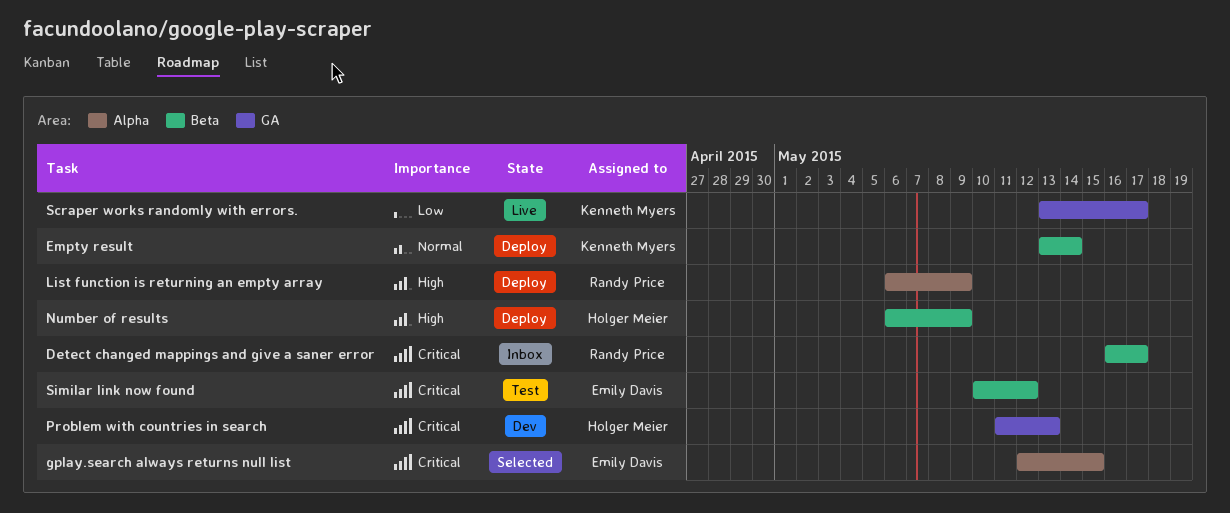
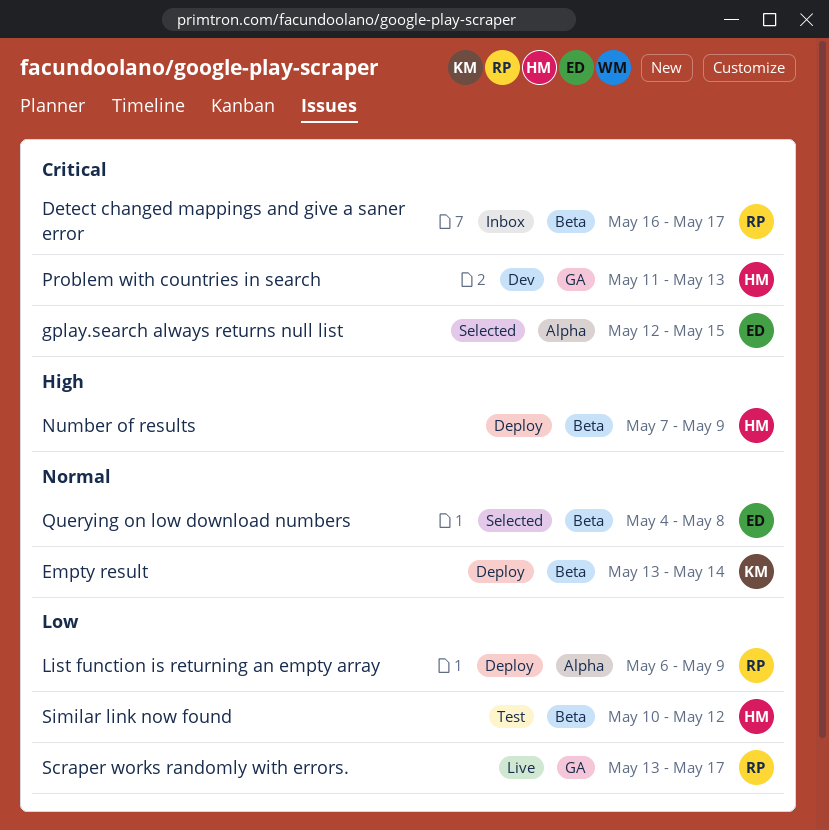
List function is returning an empty array, priority: High -> Low
Number of results, start: May 6 -> May 7
Querying on low download numbers: none -> present
Scraper works randomly with errors., owner: Kenneth Myers -> Randy Price
Similar link now found, owner: Emily Davis -> Holger Meier
Similar link now found, priority: Critical -> Low

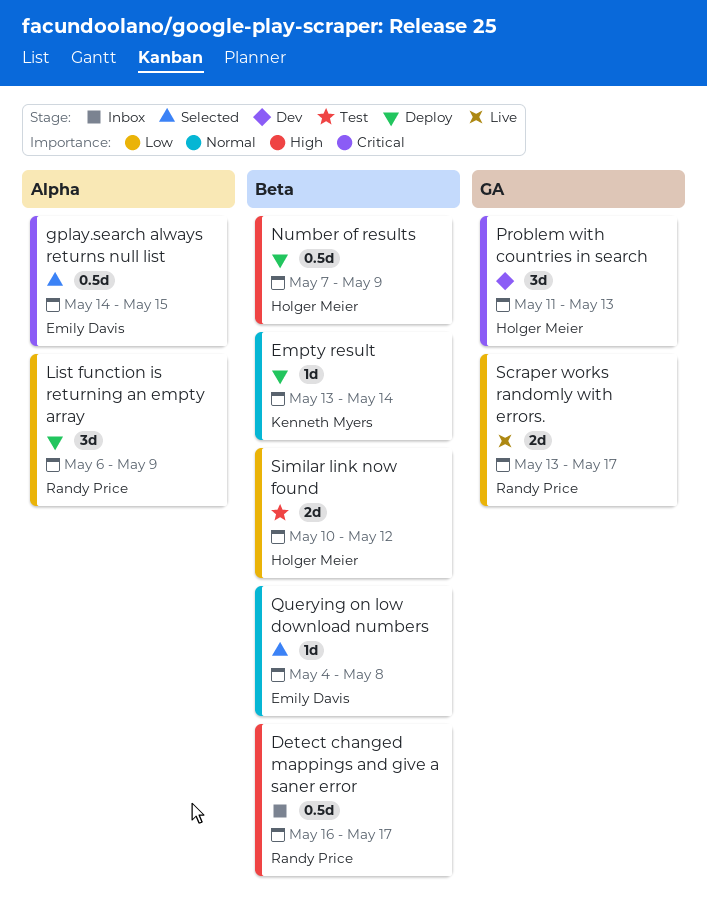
Detect changed mappings and give a saner error, priority: Critical -> High
gplay.search always returns null list, start: May 12 -> May 14

